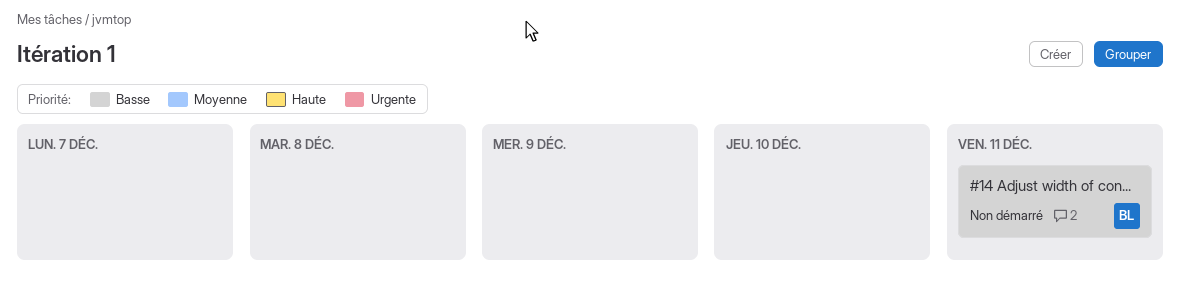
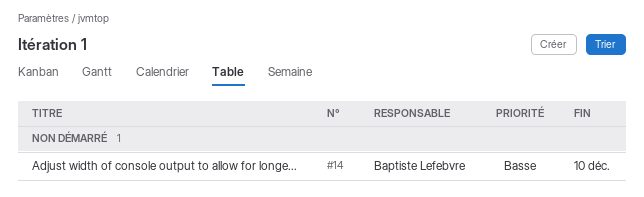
#14, due: Dec 11 -> Dec 10

